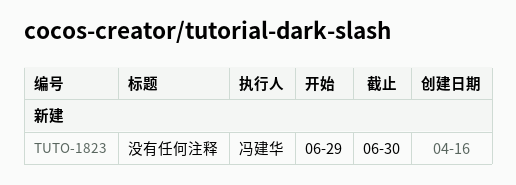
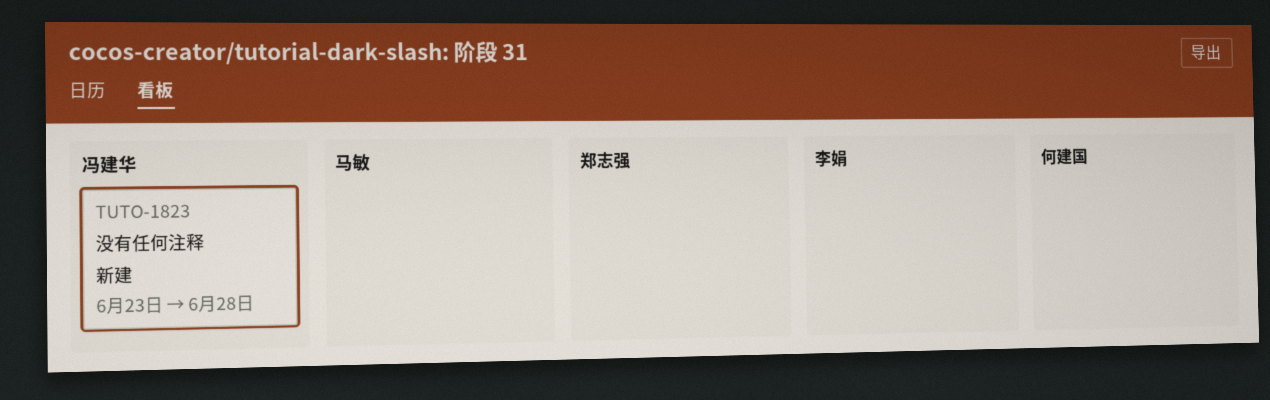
TUTO-1823, start: Jun 29 -> Jun 23
TUTO-1823, due: Jun 30 -> Jun 28

